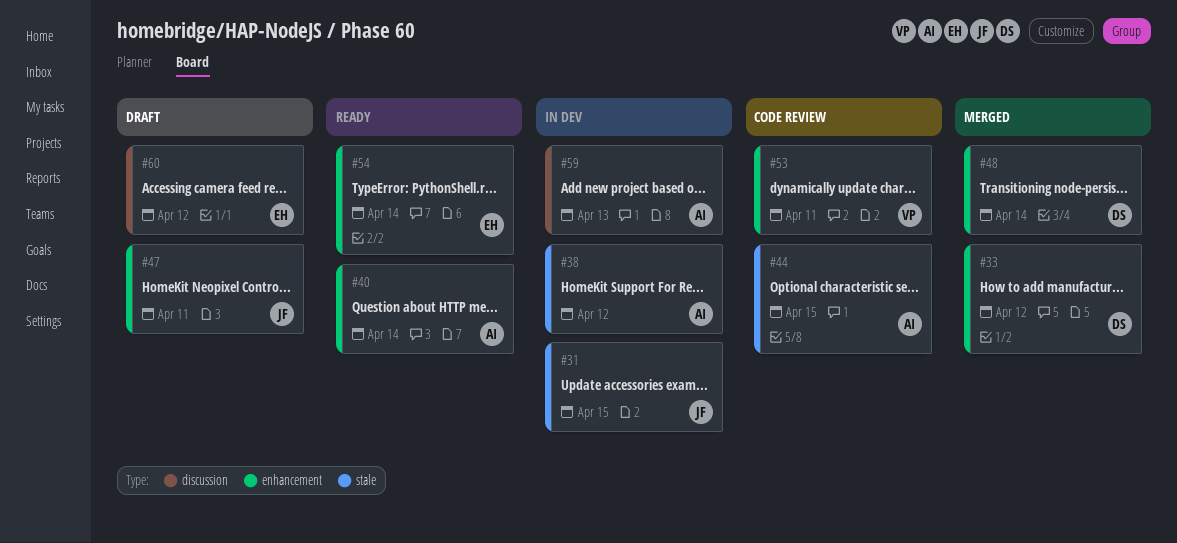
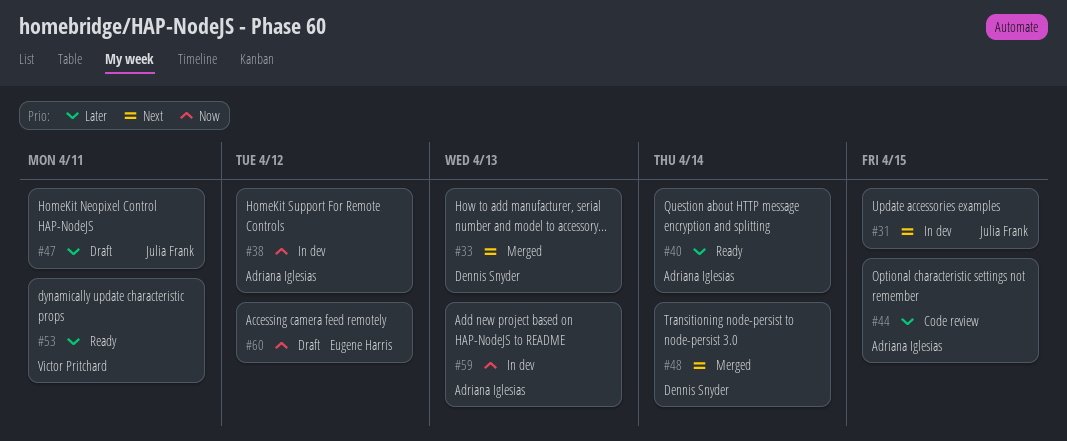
#33, due: Apr 12 -> Apr 13
#53, status: Code review -> Ready
#54: present -> none

